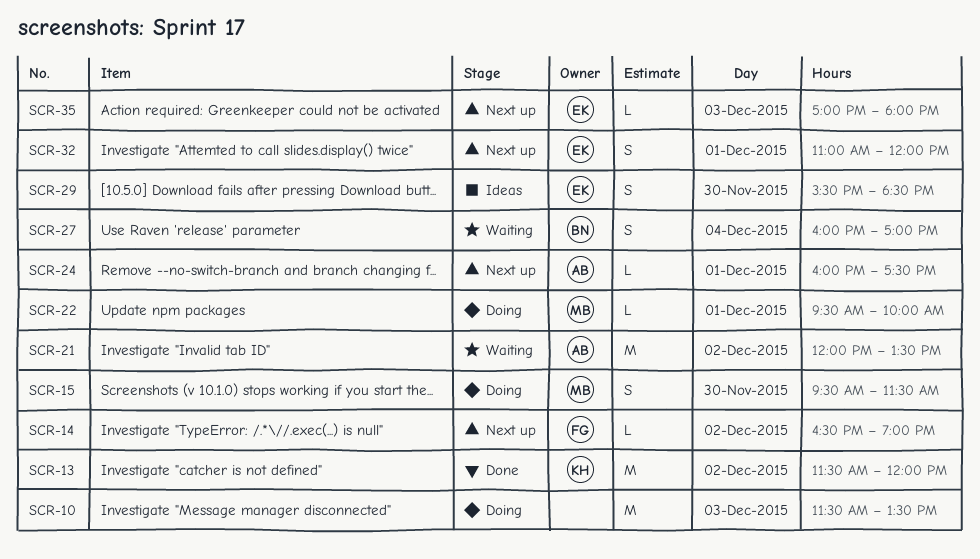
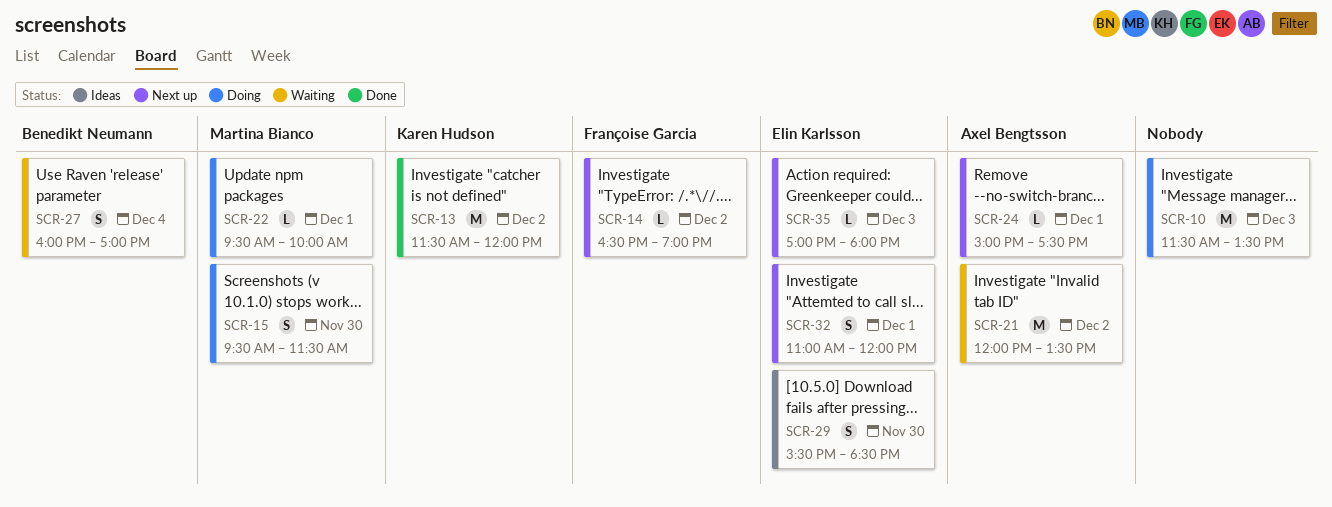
SCR-24, begins: 16:00 -> 15:00

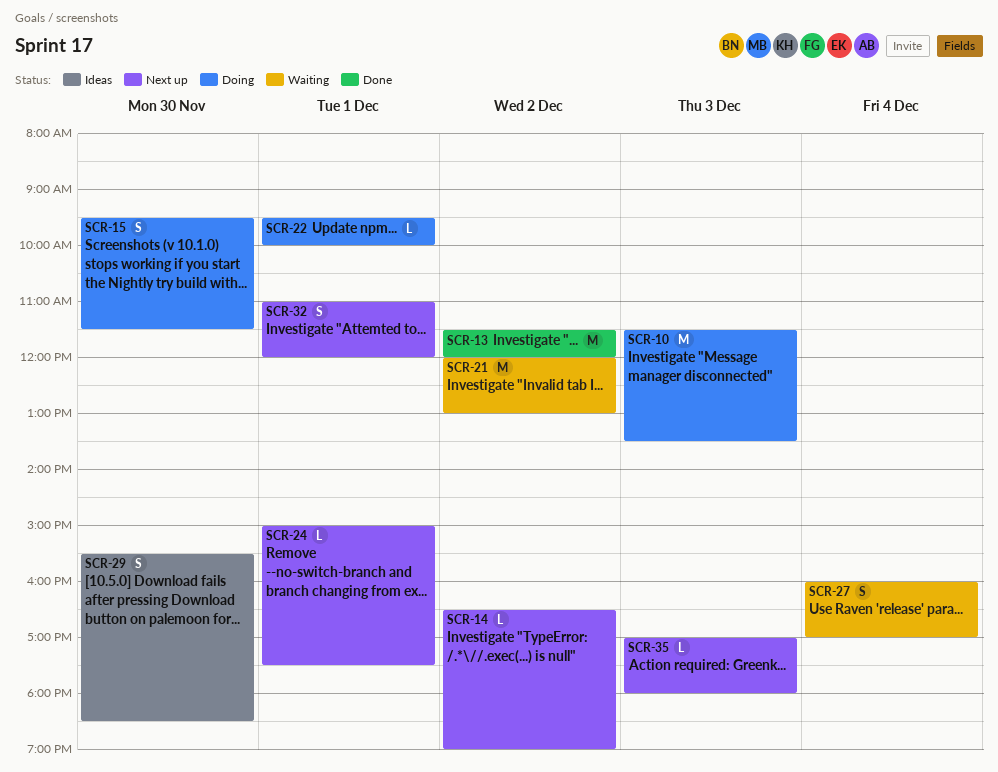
SCR-21, ends: 13:30 -> 13:00

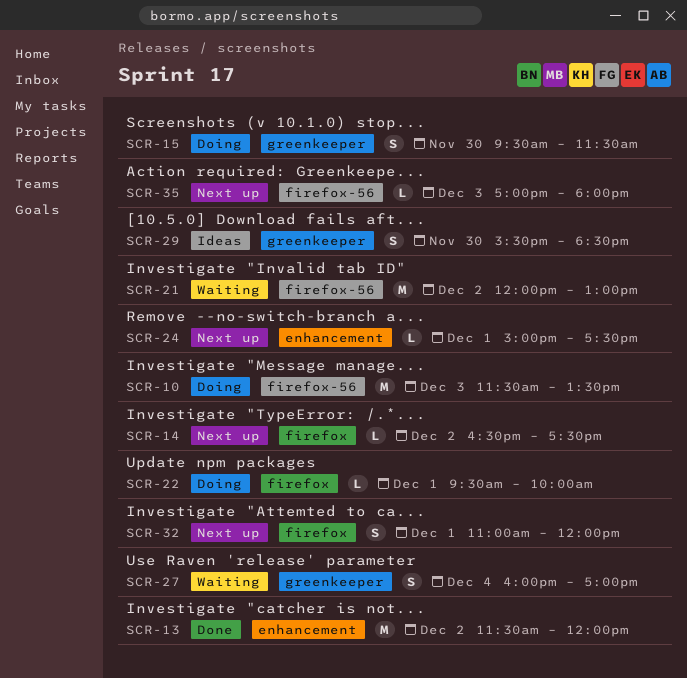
SCR-14, ends: 19:00 -> 17:30

